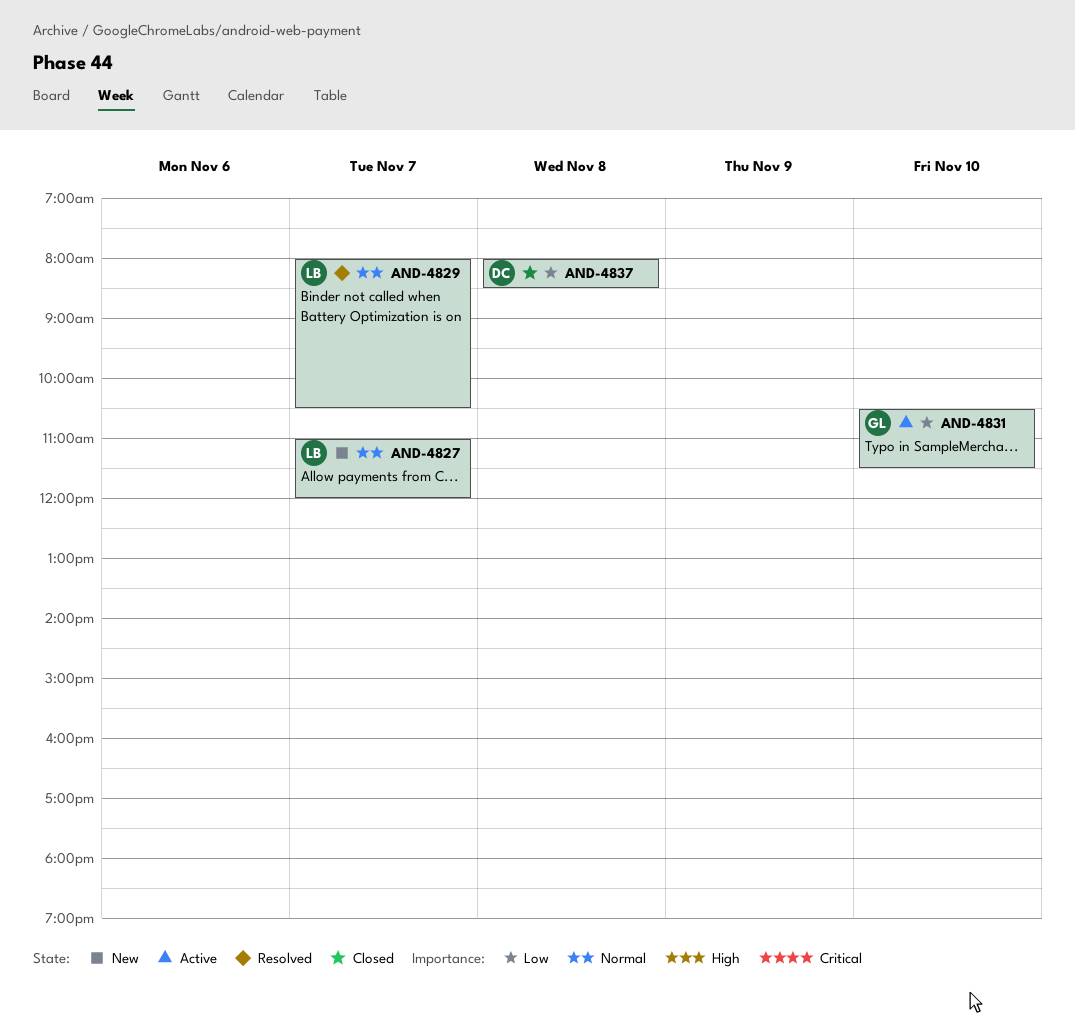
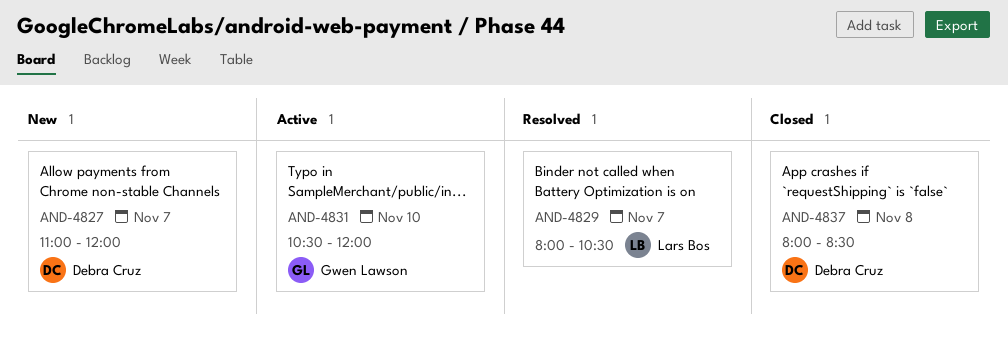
AND-4827, owner: Lars Bos -> Debra Cruz
AND-4831, ends: 11:30 -> 12:00

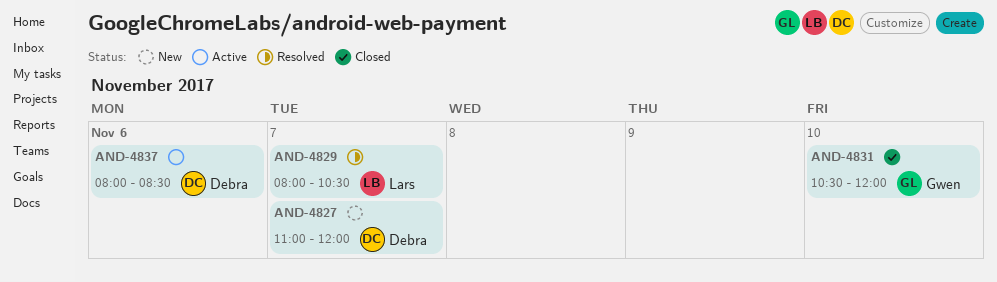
AND-4831, status: Active -> Closed
AND-4837, status: Closed -> Active
AND-4837, day: Nov 8 -> Nov 6

